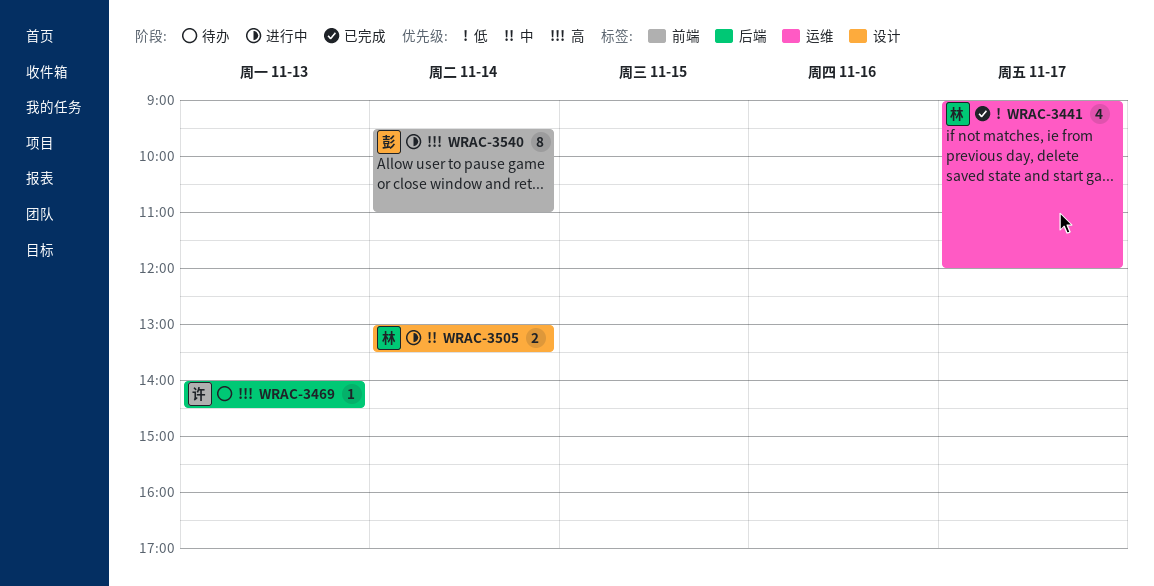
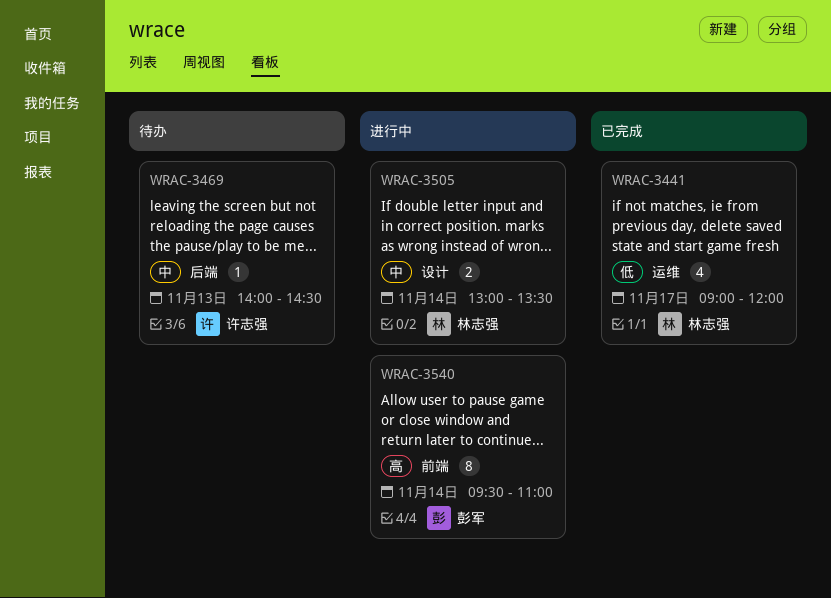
WRAC-3469, priority: 高 -> 中

